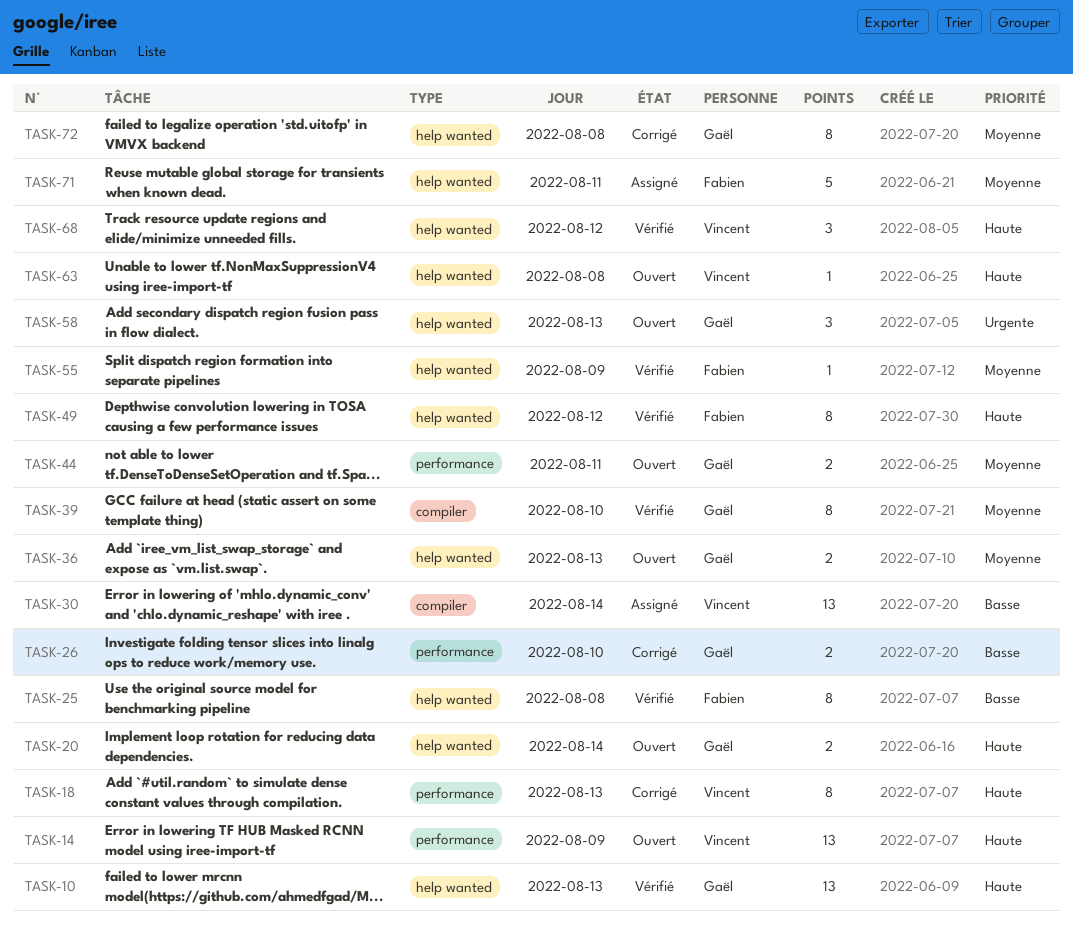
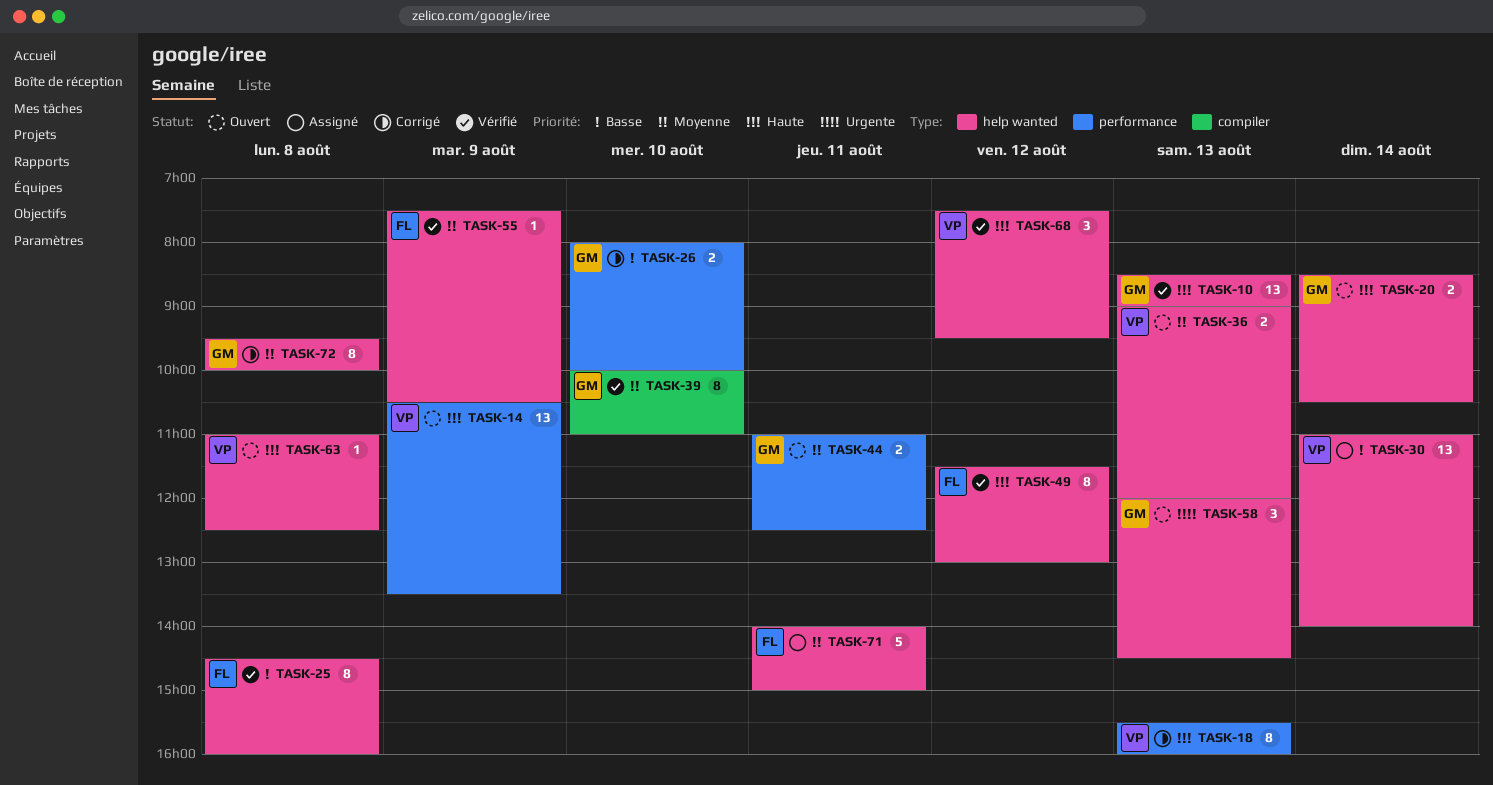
TASK-30, label: compiler -> help wanted
TASK-36, owner: Gaël -> Vincent

